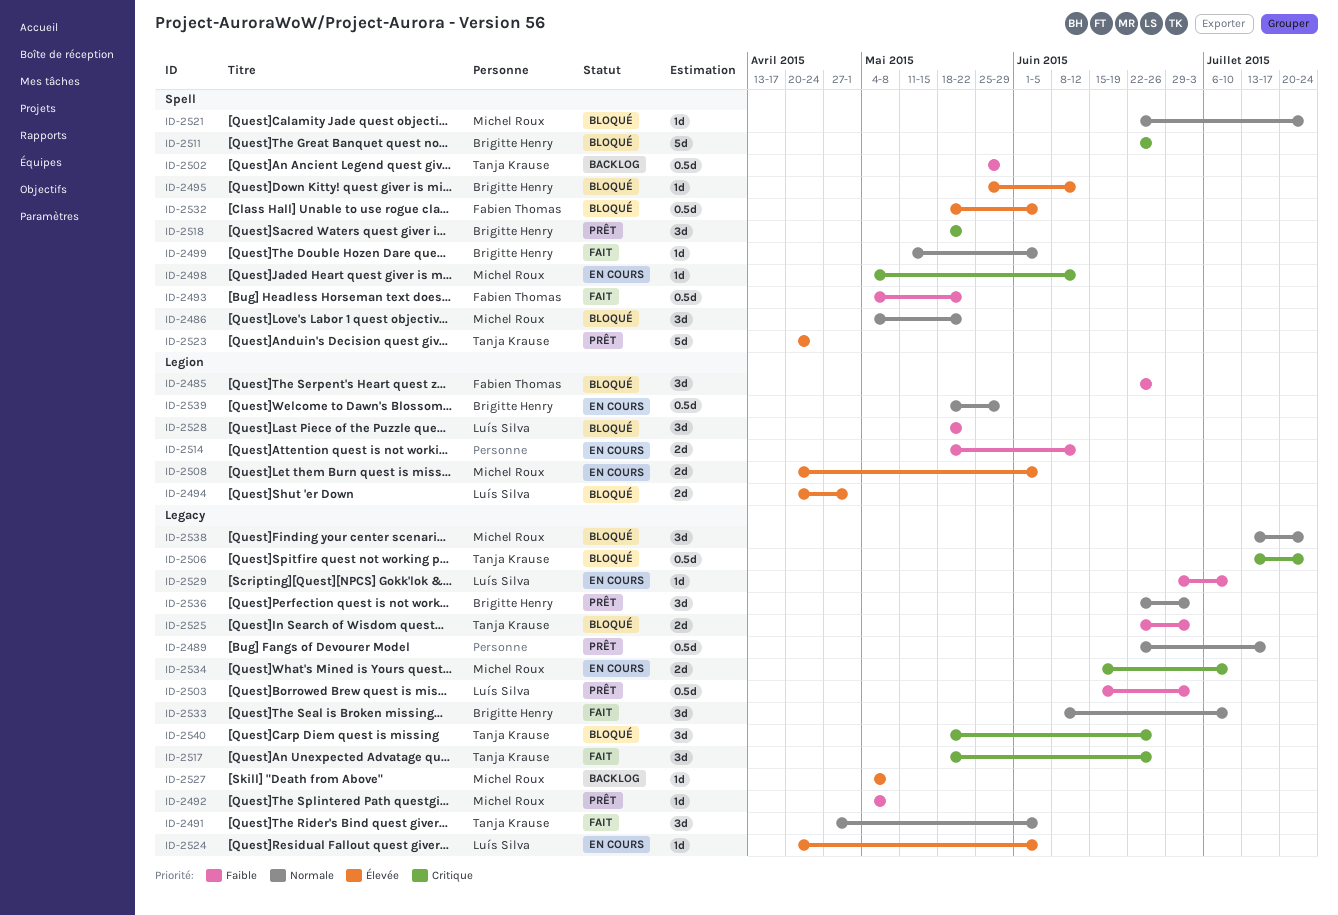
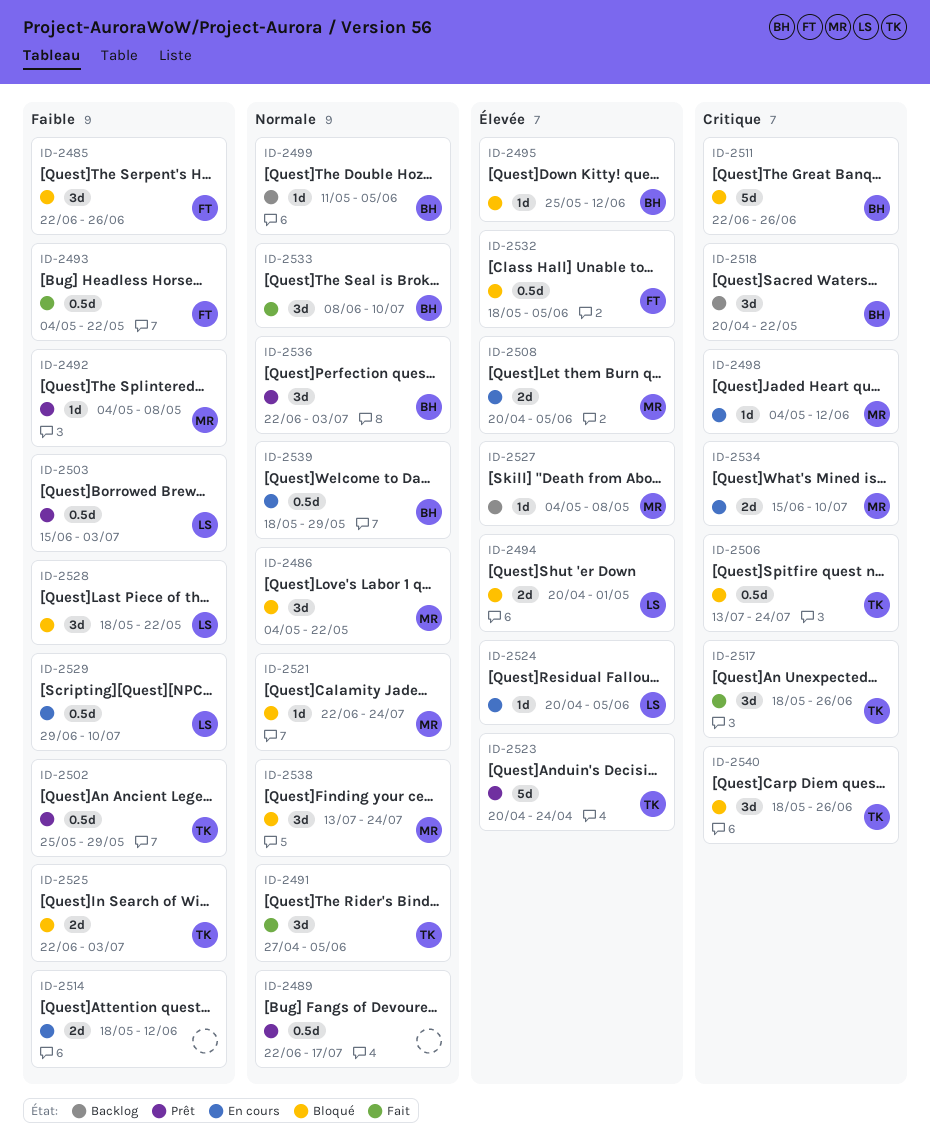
ID-2499, status: Fait -> Backlog
ID-2502, status: Backlog -> Prêt
ID-2518, status: Prêt -> Backlog
ID-2518, start: May 18 -> Apr 20
ID-2529, estimate: 1d -> 0.5d

